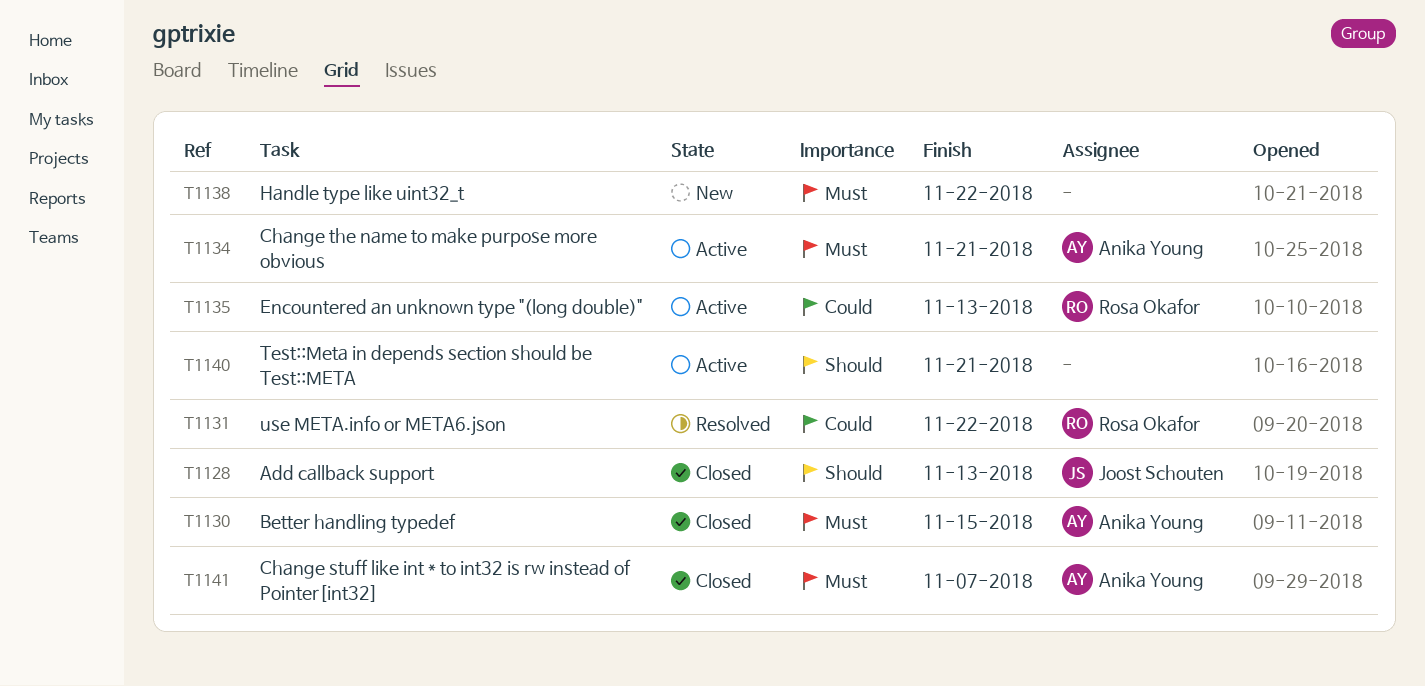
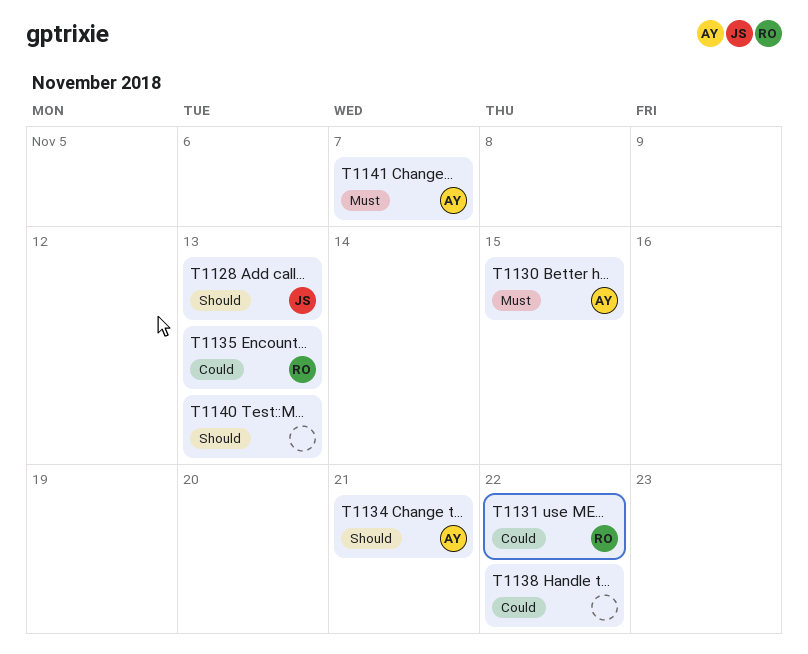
T1134, priority: Must -> Should
T1138, priority: Must -> Could
T1140, due: Nov 21 -> Nov 13

